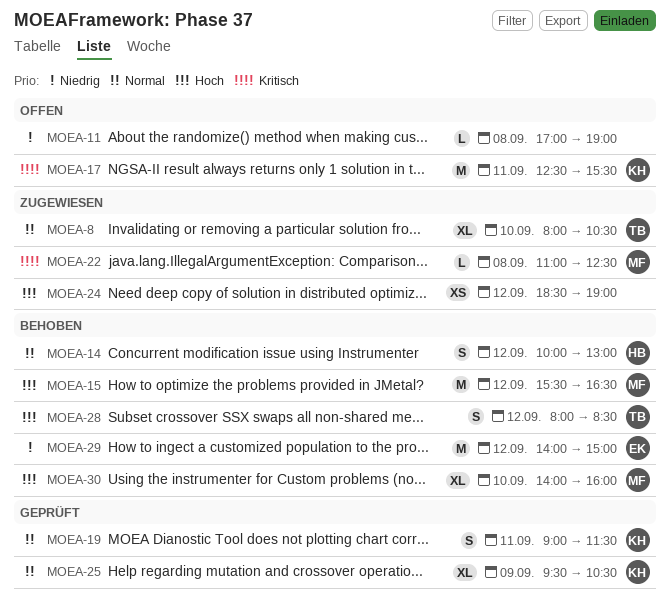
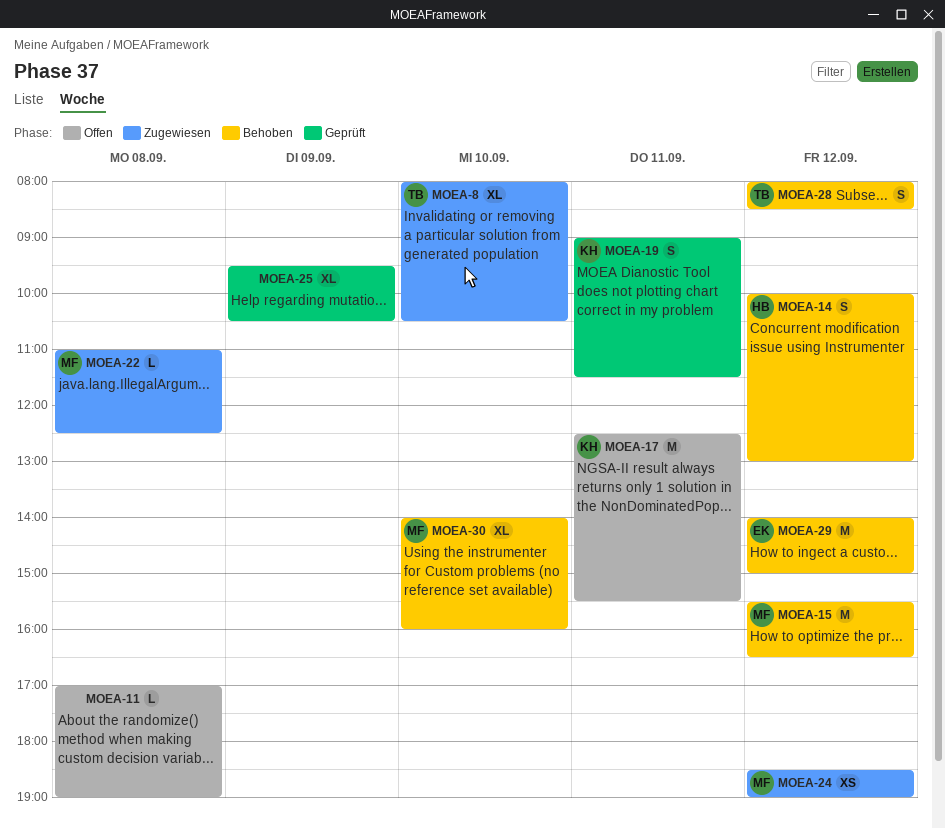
MOEA-24, owner: none -> MF
MOEA-25, owner: KH -> none

